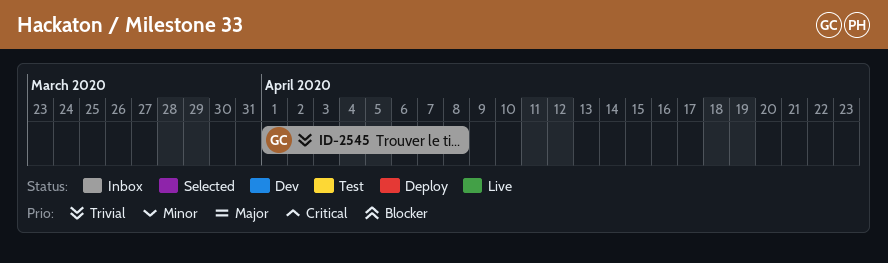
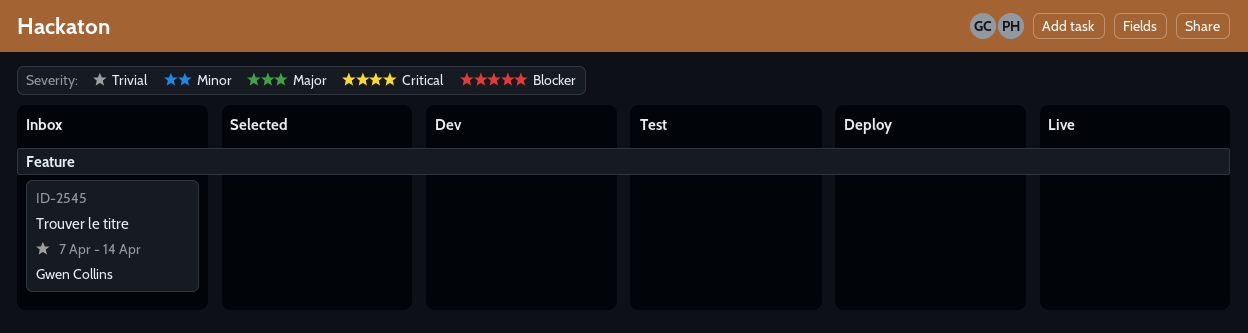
ID-2545, start: Apr 1 -> Apr 7
ID-2545, due: Apr 8 -> Apr 14

